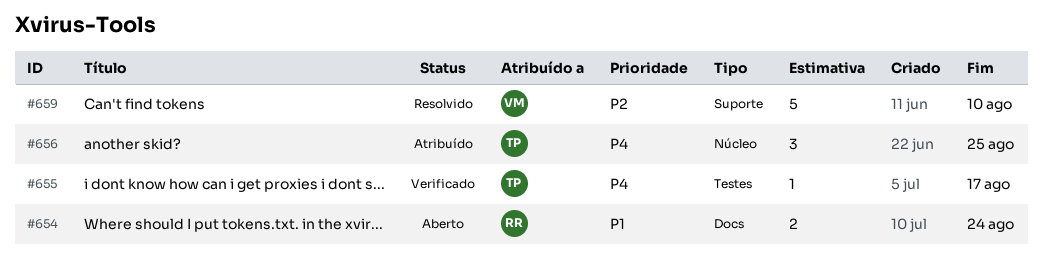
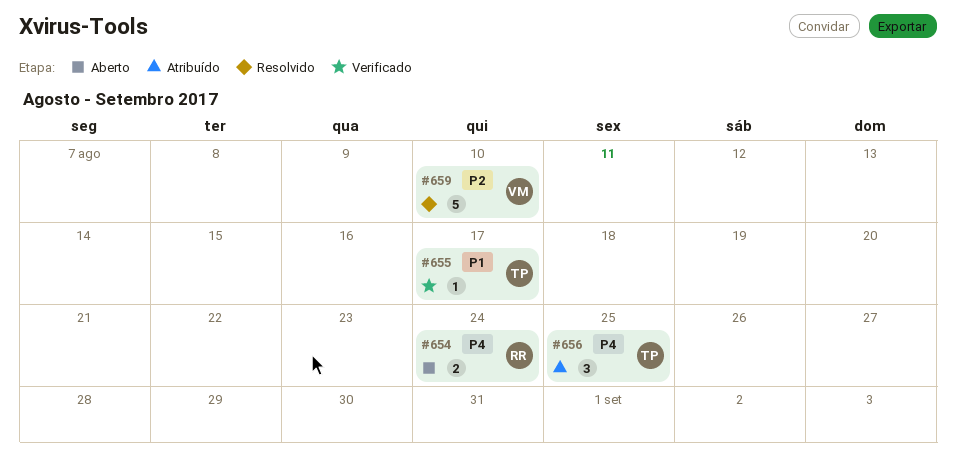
#654, priority: P1 -> P4
#655, priority: P4 -> P1

